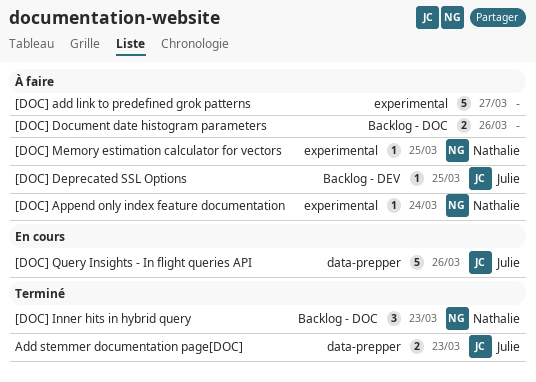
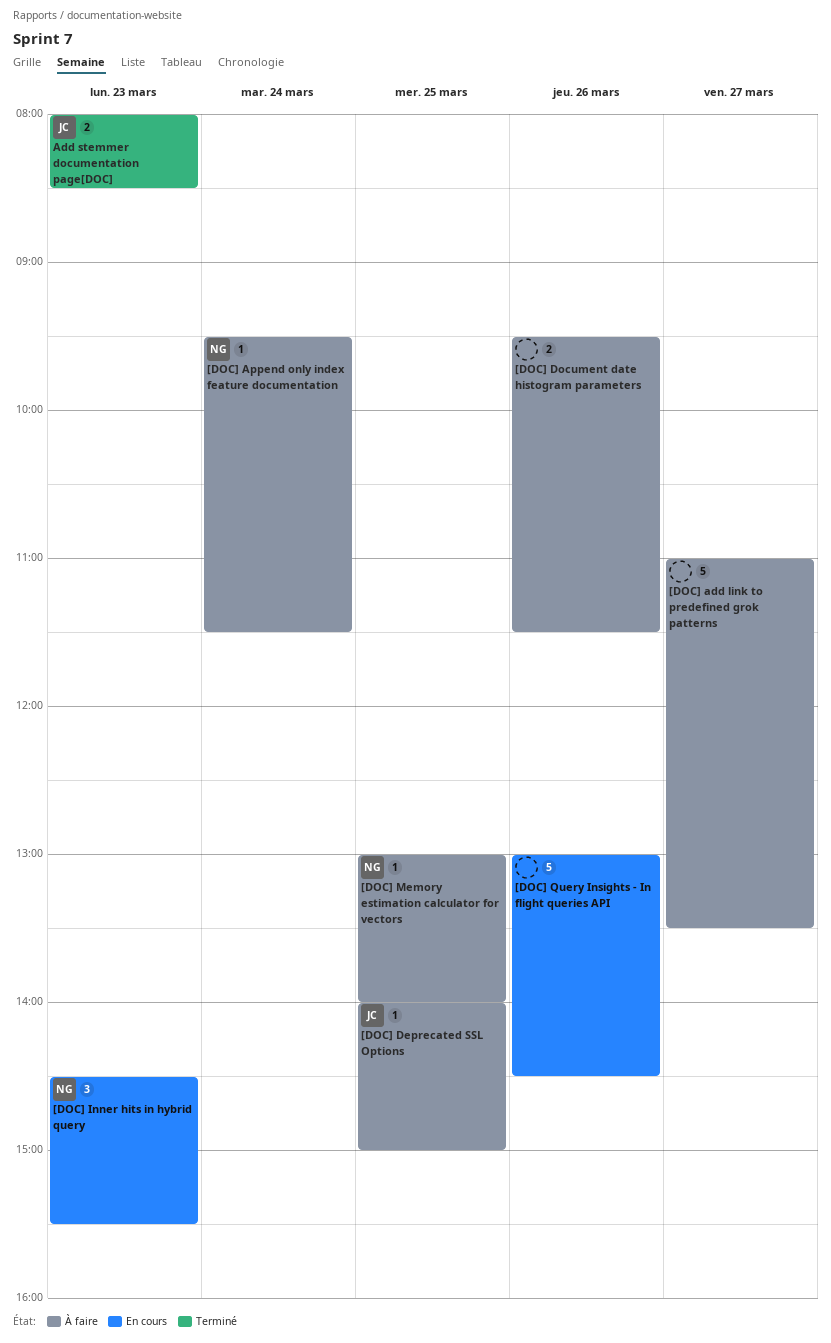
[DOC] Inner hits in hybrid query, status: Terminé -> En cours
[DOC] Query Insights - In flight queries API, owner: Julie -> none

